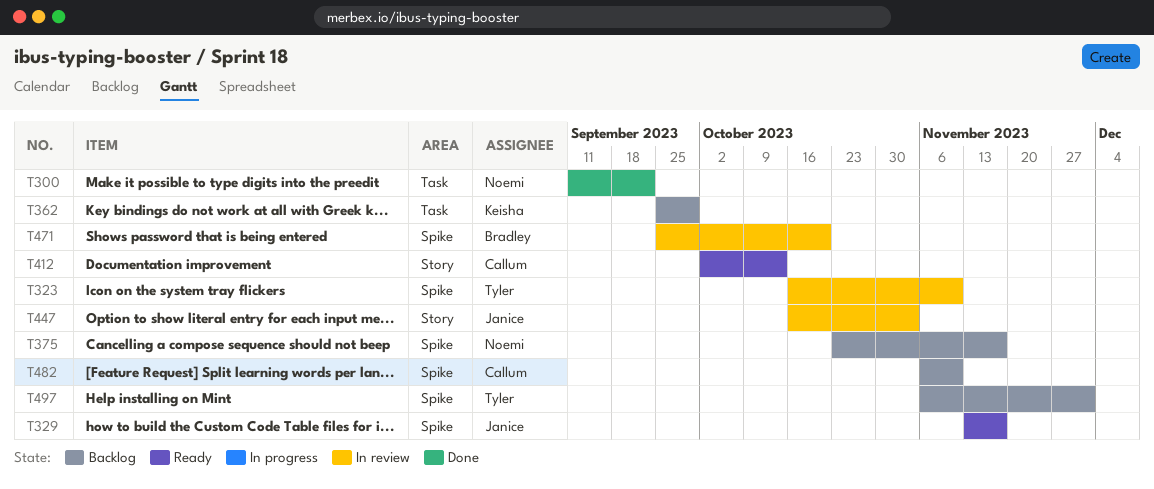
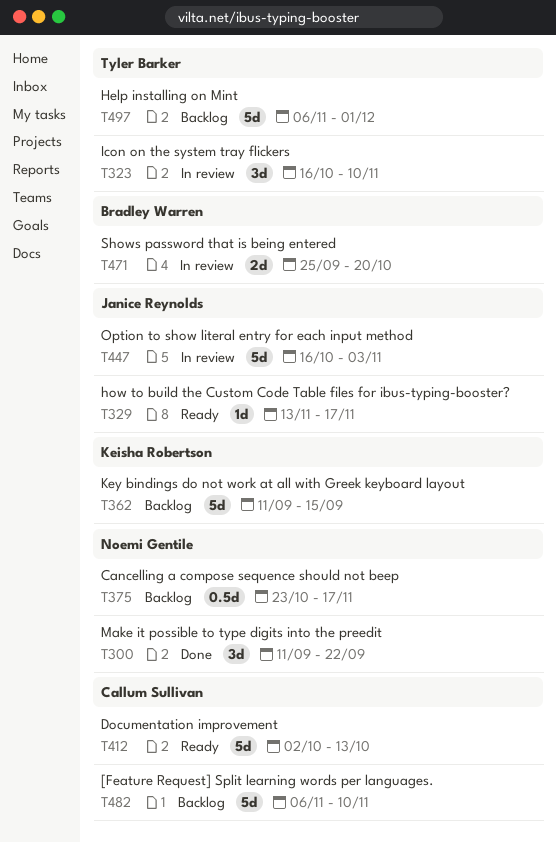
T362, start: Sep 25 -> Sep 11
T362, due: Sep 29 -> Sep 15

